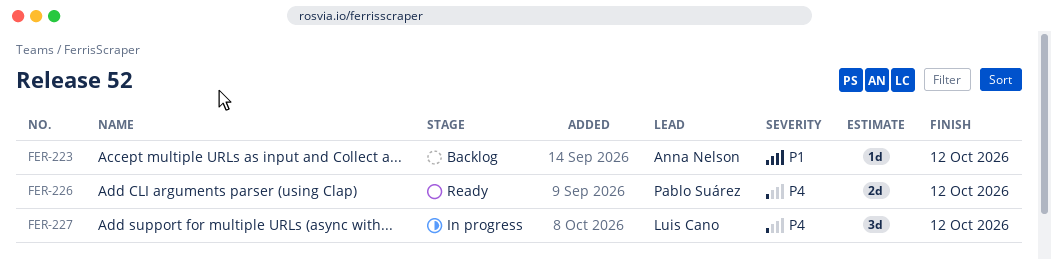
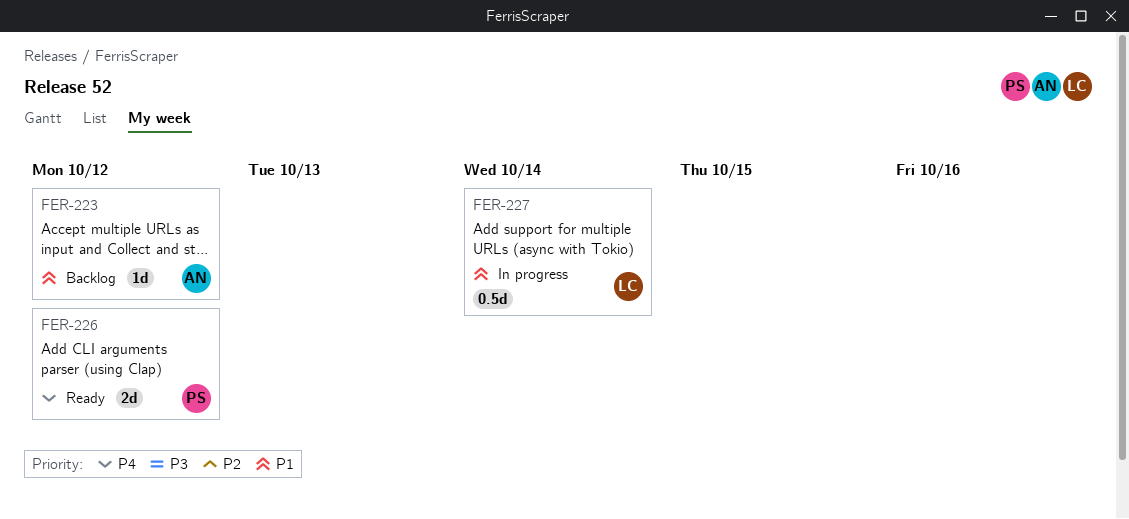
FER-227, priority: P4 -> P1
FER-227, estimate: 3d -> 0.5d
FER-227, due: Oct 12 -> Oct 14

